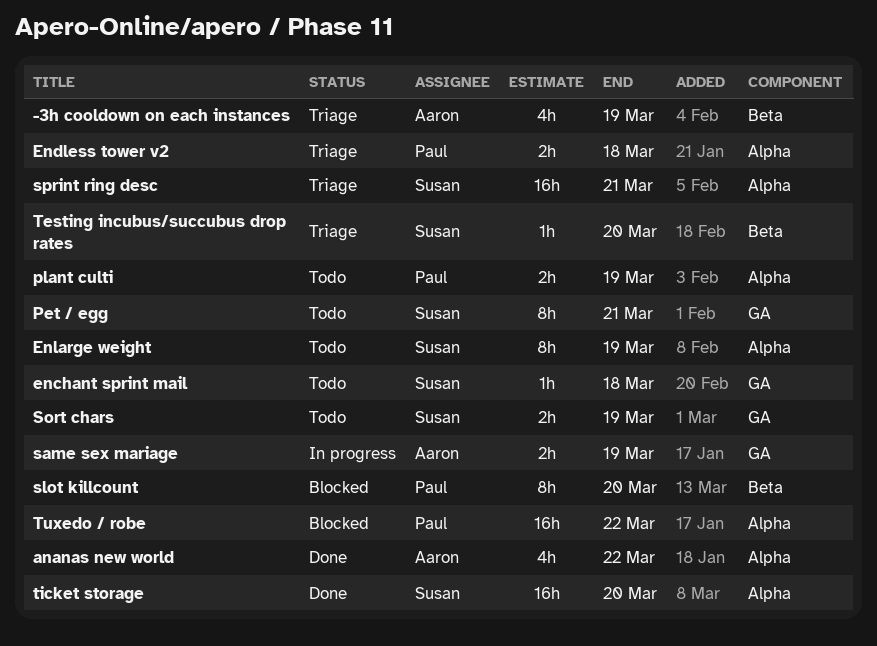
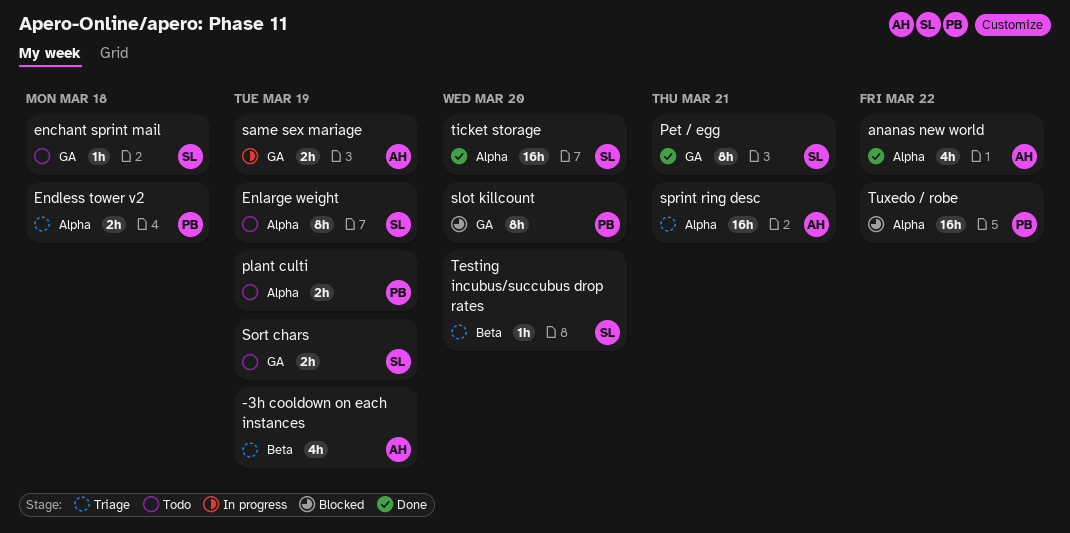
Pet / egg, status: Todo -> Done
slot killcount, label: Beta -> GA
sprint ring desc, owner: Susan -> Aaron

